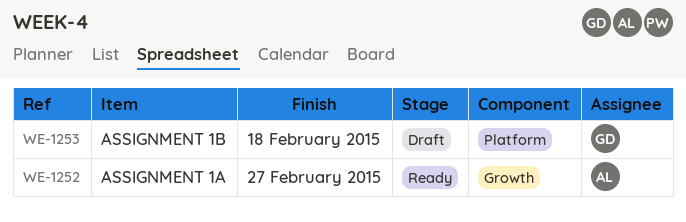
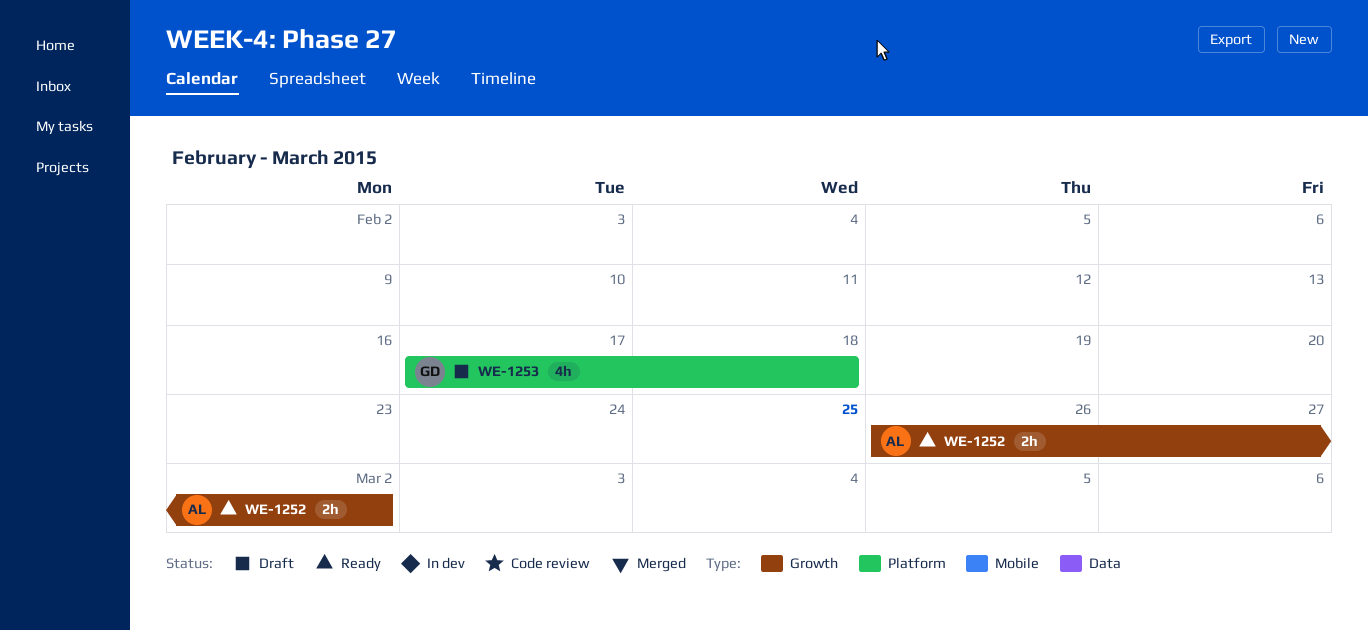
WE-1252, due: Feb 27 -> Mar 2

